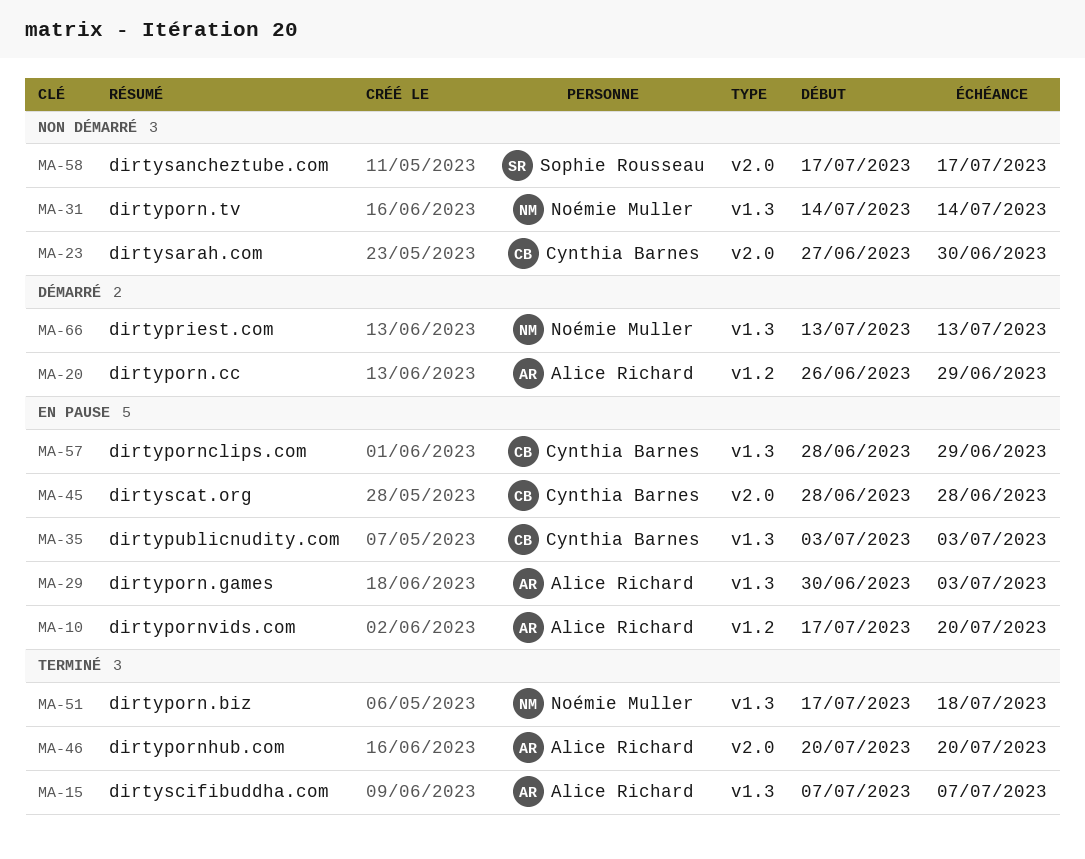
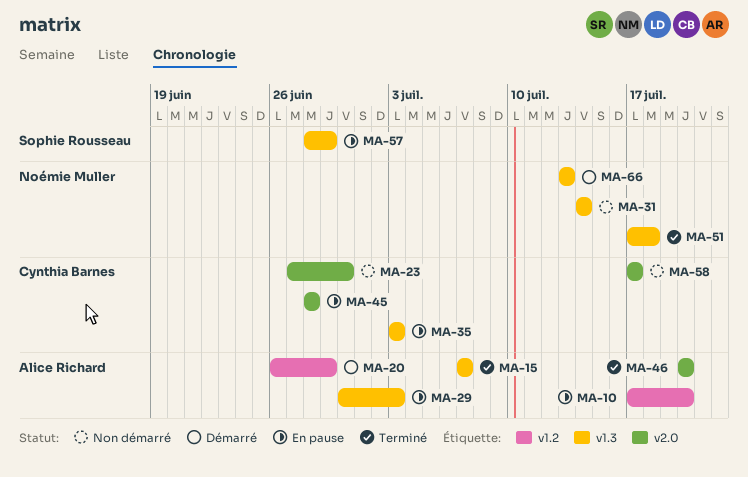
MA-57, owner: Cynthia Barnes -> Sophie Rousseau
MA-58, owner: Sophie Rousseau -> Cynthia Barnes

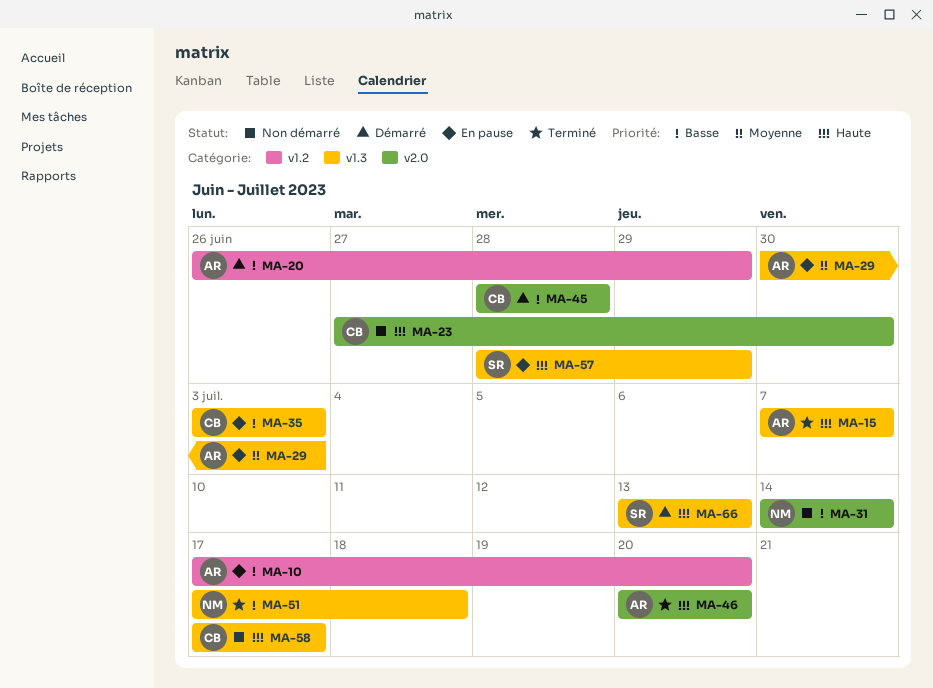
MA-31, label: v1.3 -> v2.0
MA-45, status: En pause -> Démarré
MA-58, label: v2.0 -> v1.3
MA-66, owner: Noémie Muller -> Sophie Rousseau

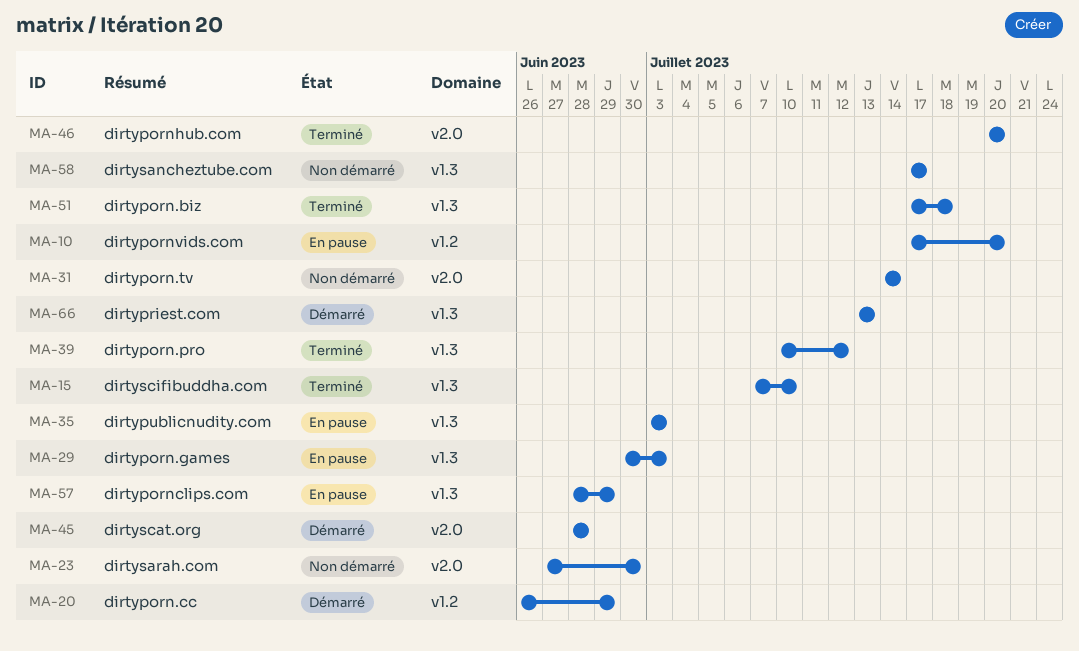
MA-15, due: Jul 7 -> Jul 10
MA-39: none -> present

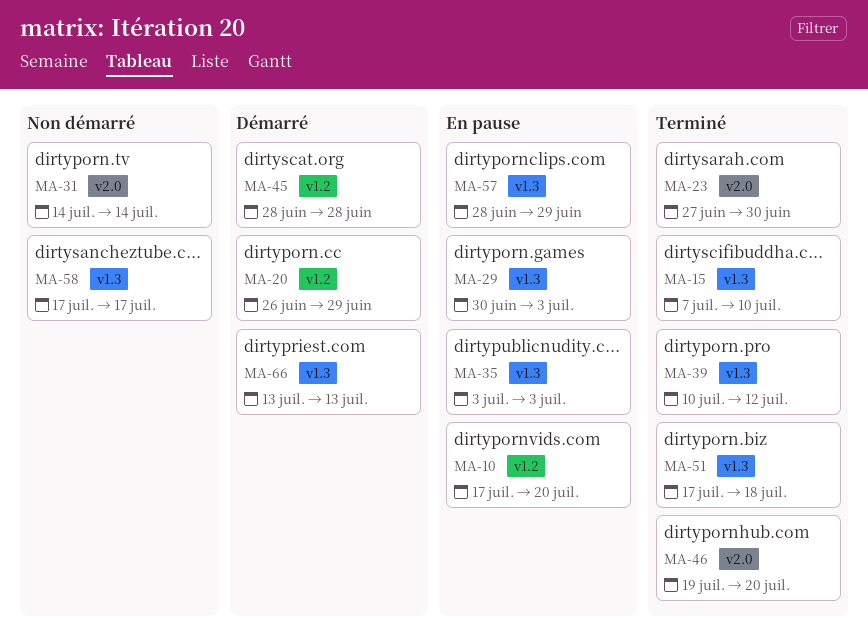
MA-23, status: Non démarré -> Terminé
MA-45, label: v2.0 -> v1.2
MA-46, start: Jul 20 -> Jul 19

